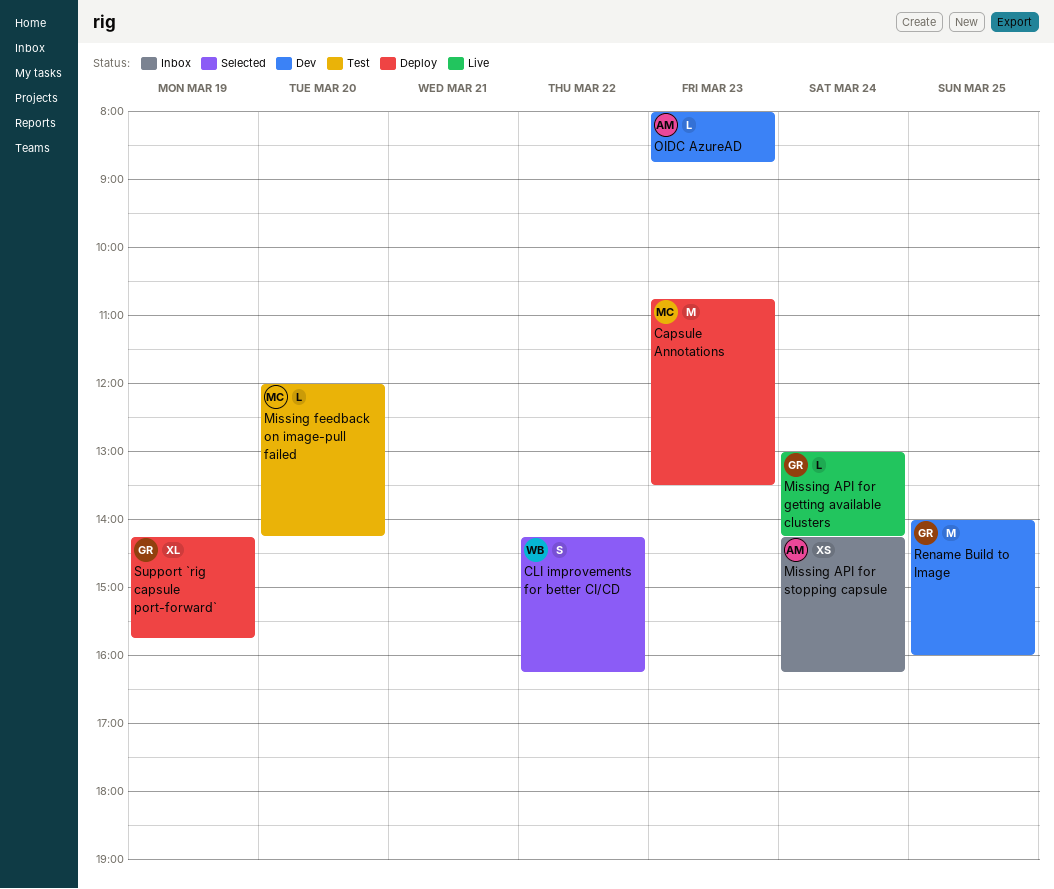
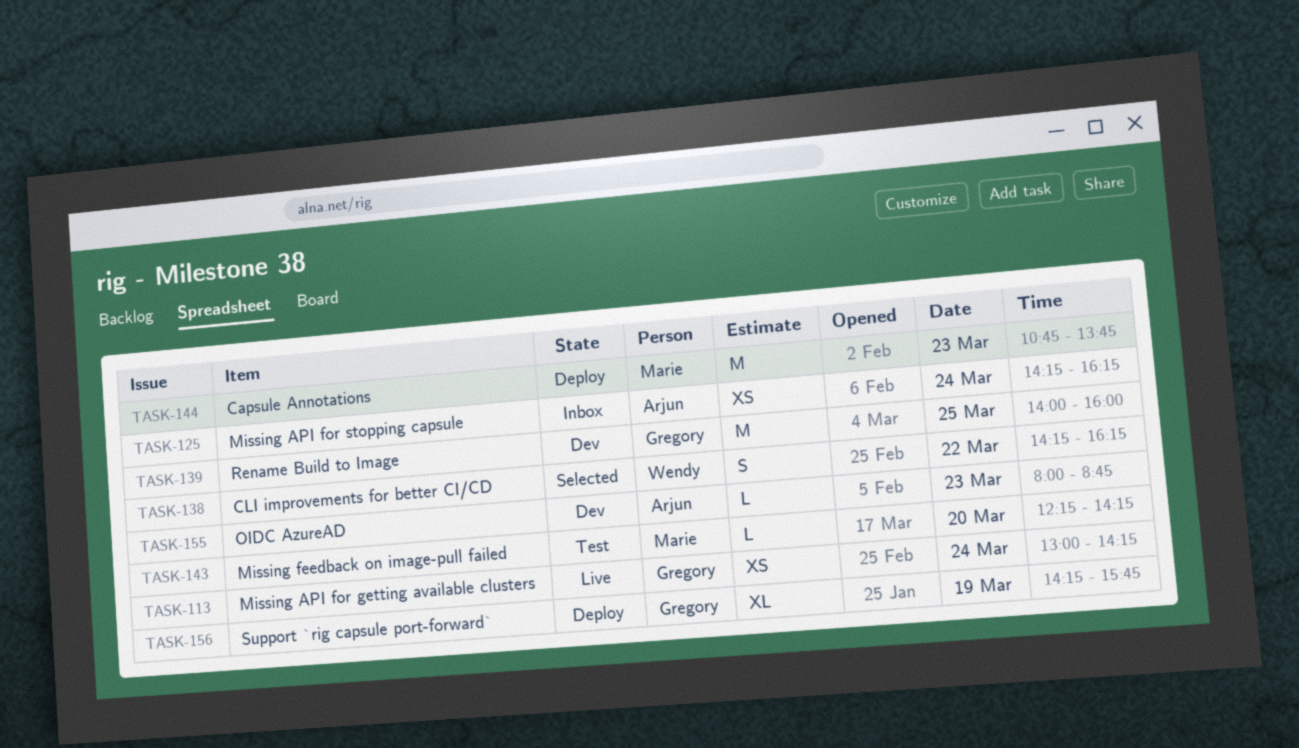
Capsule Annotations, ends: 13:30 -> 13:45
Missing API for getting available clusters, estimate: L -> XS
Missing feedback on image-pull failed, begins: 12:00 -> 12:15

